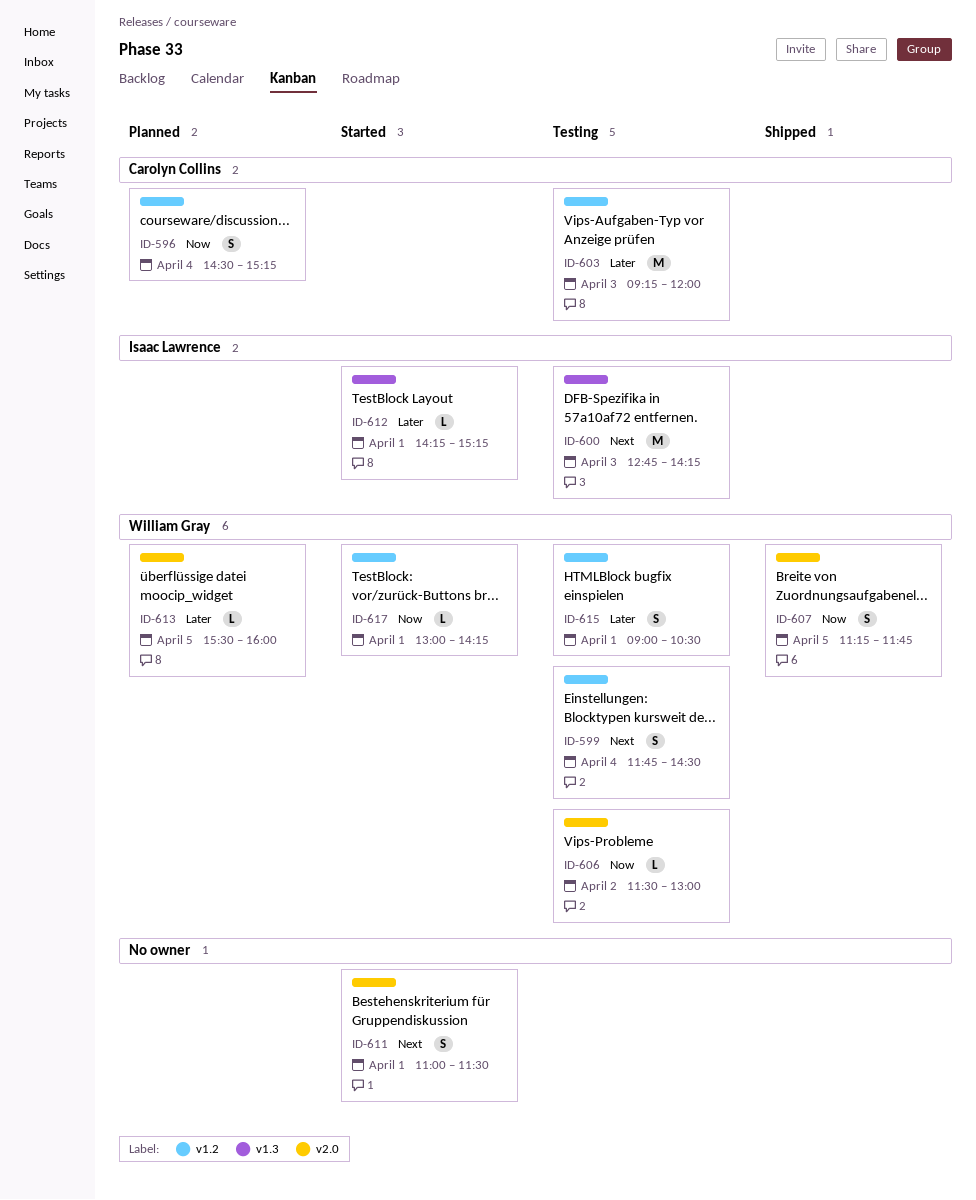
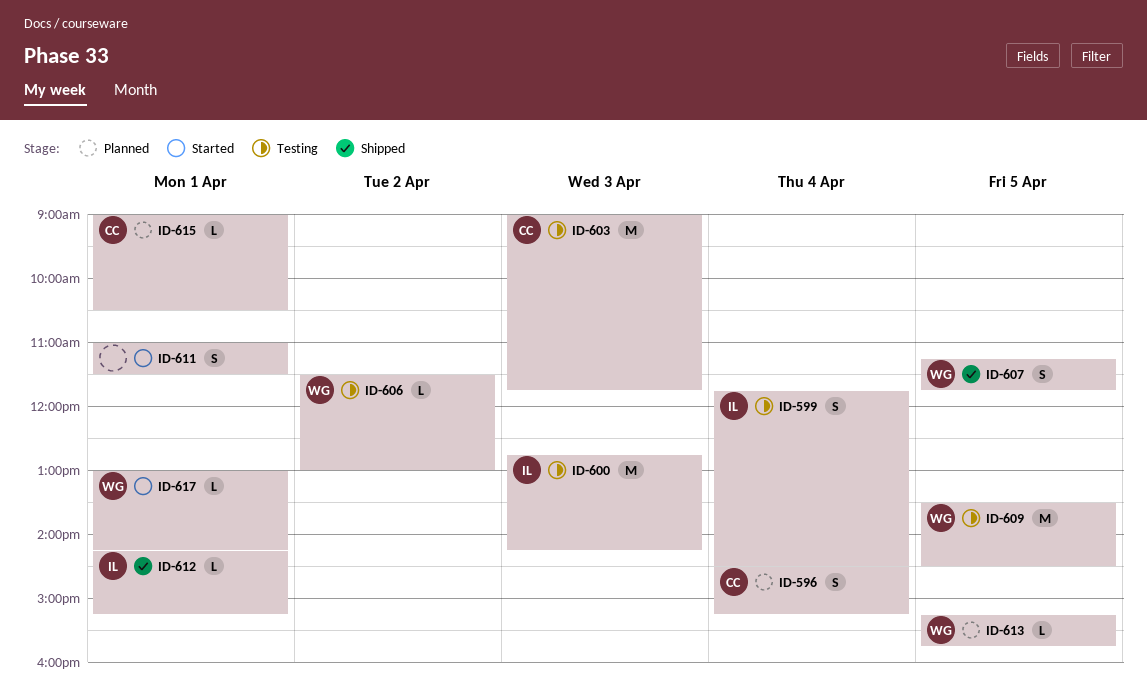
ID-599, owner: William Gray -> Isaac Lawrence
ID-603, begins: 09:15 -> 09:00
ID-603, ends: 12:00 -> 11:45
ID-609: none -> present
ID-612, status: Started -> Shipped
ID-613, begins: 15:30 -> 15:15
ID-613, ends: 16:00 -> 15:45
ID-615, status: Testing -> Planned
ID-615, owner: William Gray -> Carolyn Collins
ID-615, estimate: S -> L

